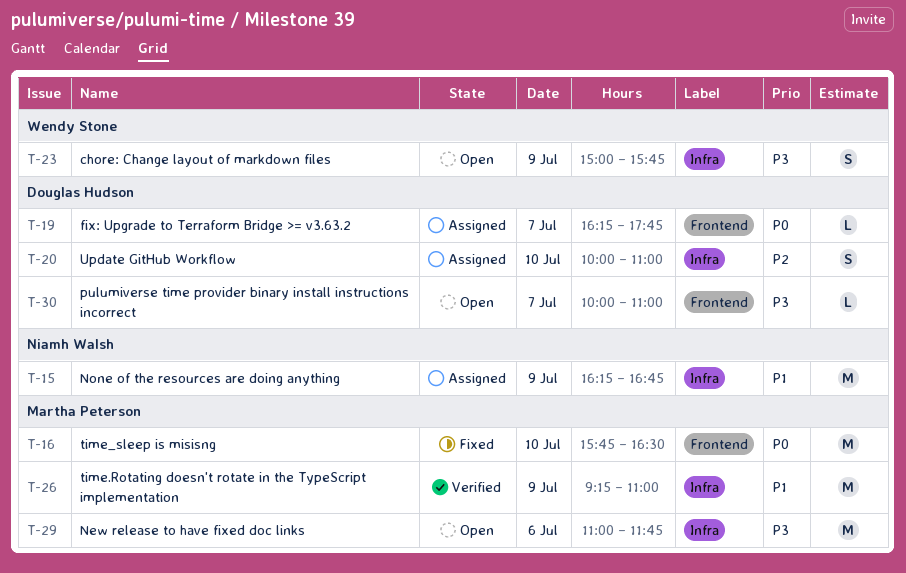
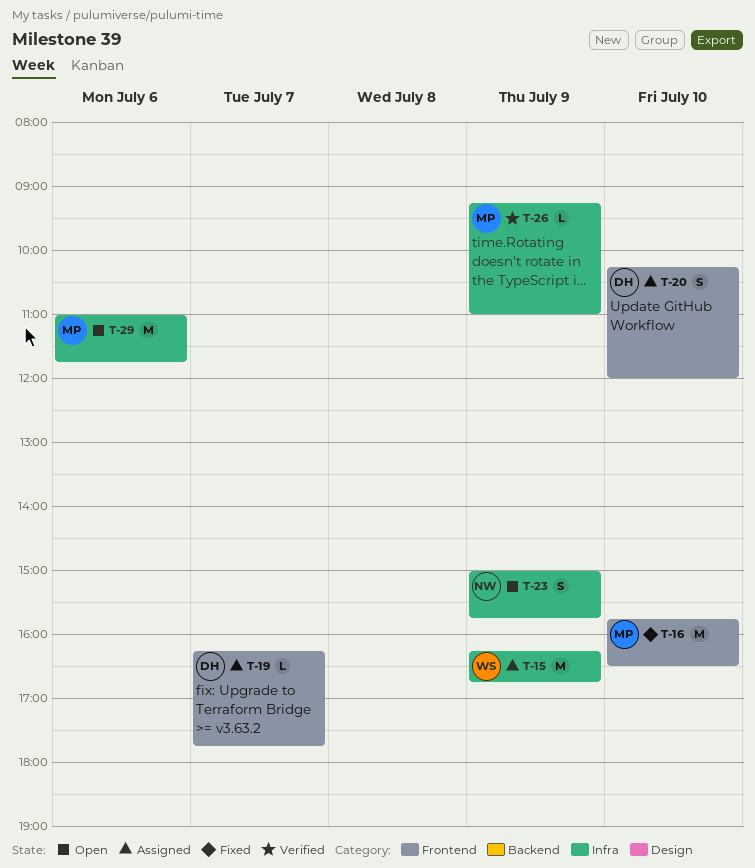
T-15, owner: Niamh Walsh -> Wendy Stone
T-20, label: Infra -> Frontend
T-20, begins: 10:00 -> 10:15
T-20, ends: 11:00 -> 12:00
T-23, owner: Wendy Stone -> Niamh Walsh
T-26, estimate: M -> L
T-30: present -> none

